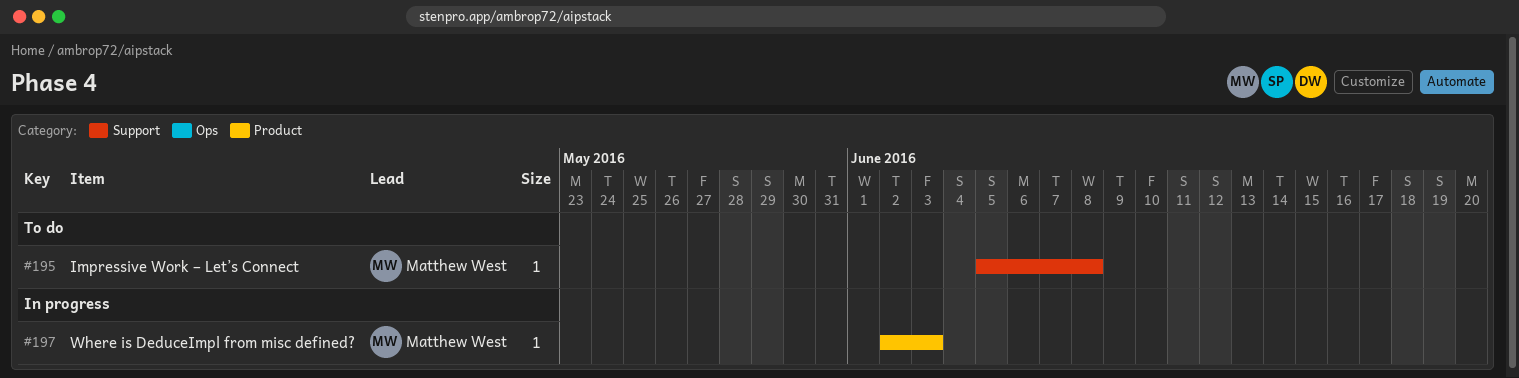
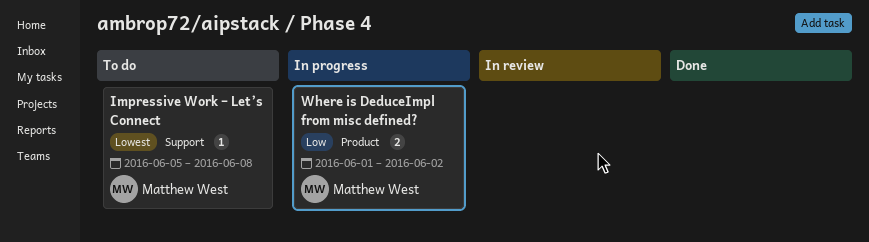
Where is DeduceImpl from misc defined?, estimate: 1 -> 2
Where is DeduceImpl from misc defined?, start: Jun 2 -> Jun 1
Where is DeduceImpl from misc defined?, due: Jun 3 -> Jun 2

